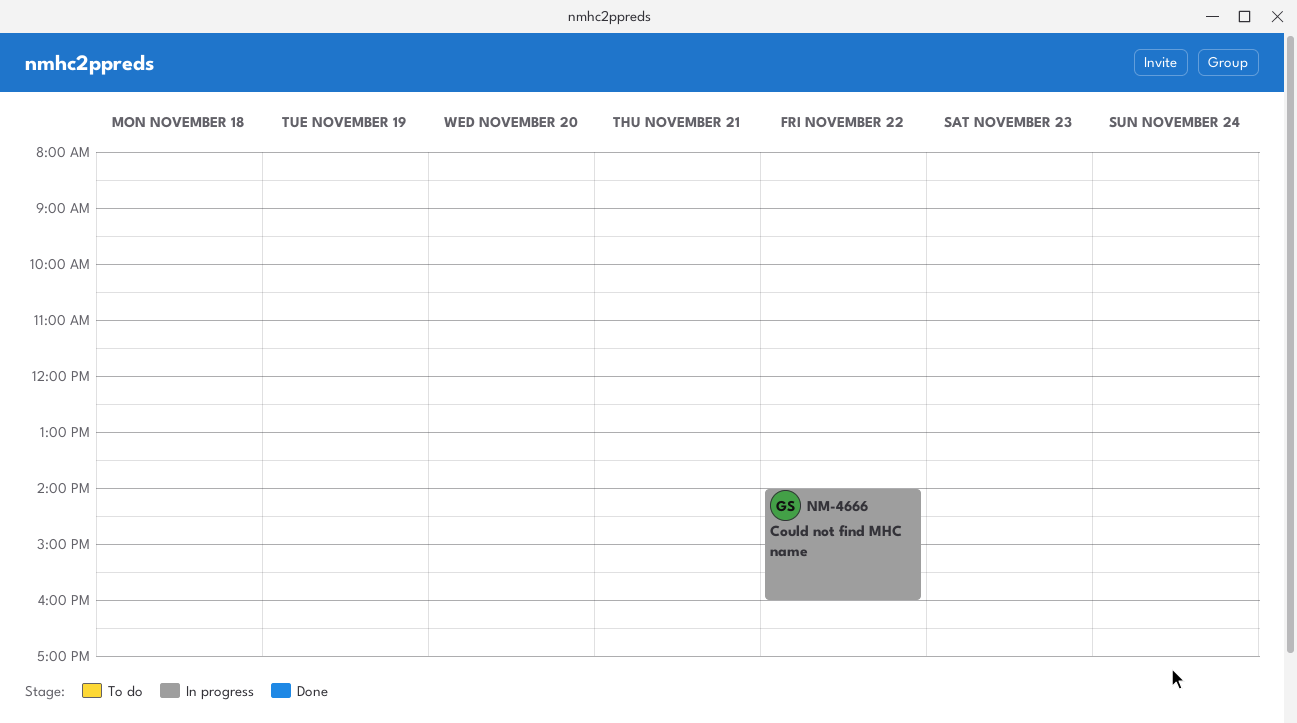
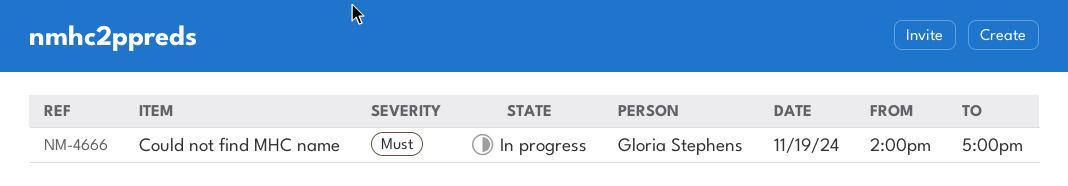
NM-4666, day: Nov 22 -> Nov 19
NM-4666, ends: 16:00 -> 17:00

